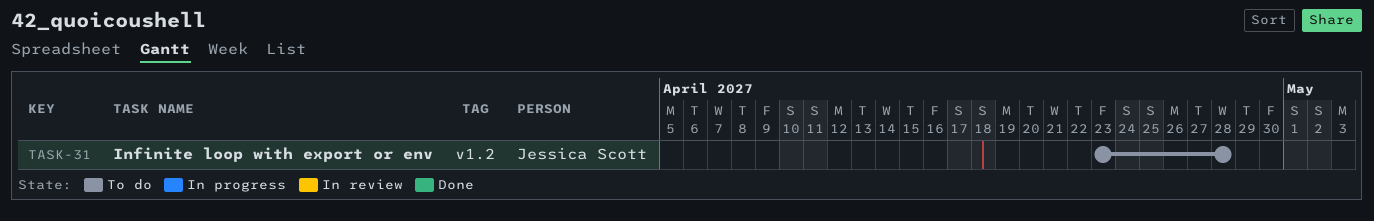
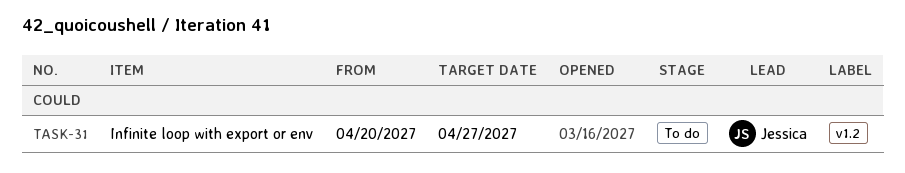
TASK-31, start: Apr 23 -> Apr 20
TASK-31, due: Apr 28 -> Apr 27

